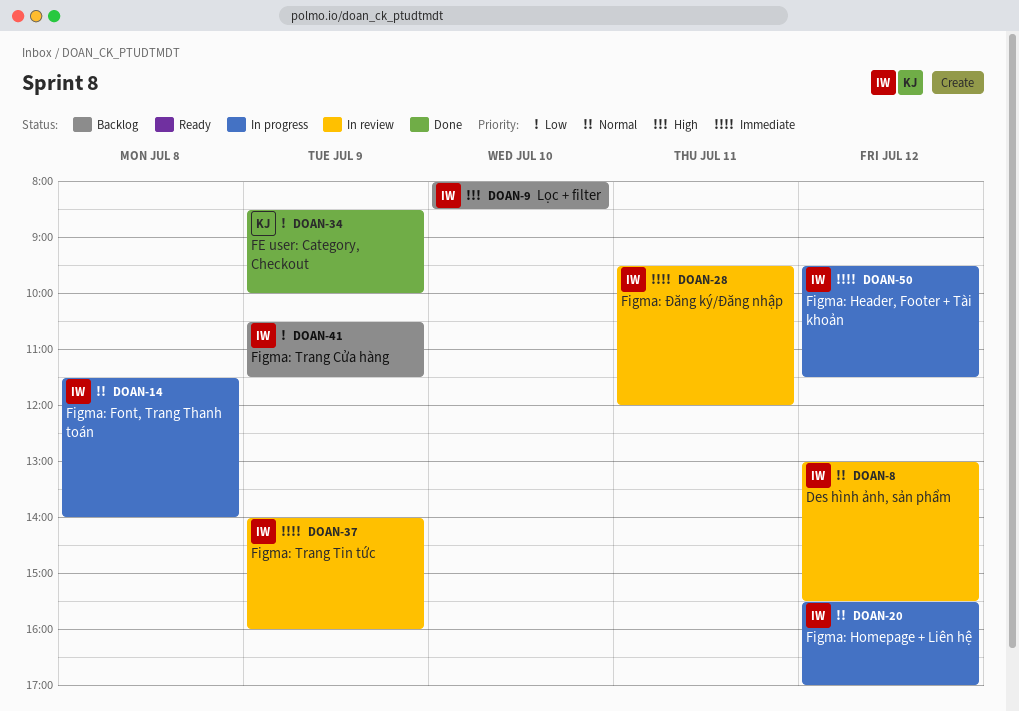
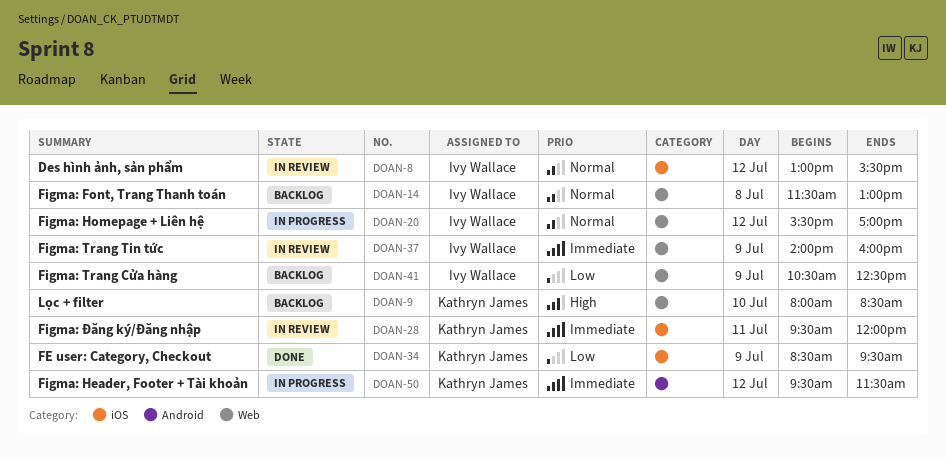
DOAN-9, owner: Ivy Wallace -> Kathryn James
DOAN-14, status: In progress -> Backlog
DOAN-14, ends: 14:00 -> 13:00
DOAN-28, owner: Ivy Wallace -> Kathryn James
DOAN-34, ends: 10:00 -> 09:30
DOAN-41, ends: 11:30 -> 12:30
DOAN-50, owner: Ivy Wallace -> Kathryn James

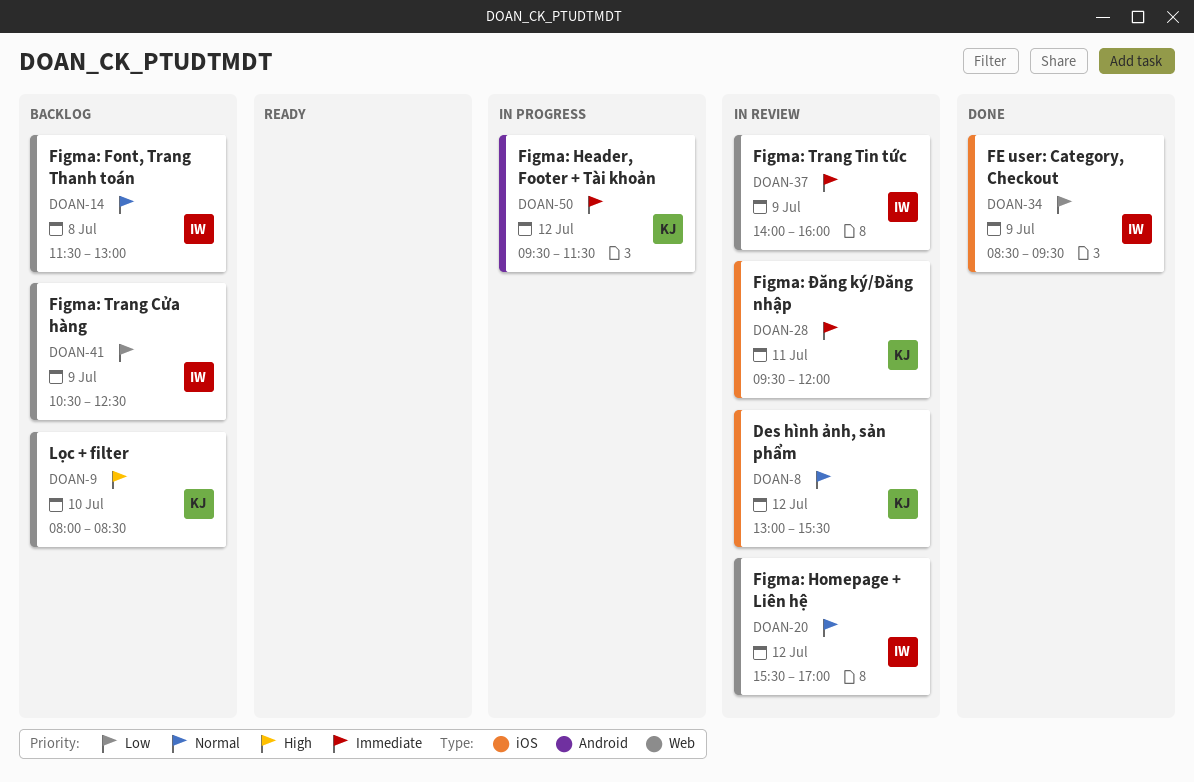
DOAN-8, owner: Ivy Wallace -> Kathryn James
DOAN-20, status: In progress -> In review
DOAN-34, owner: Kathryn James -> Ivy Wallace

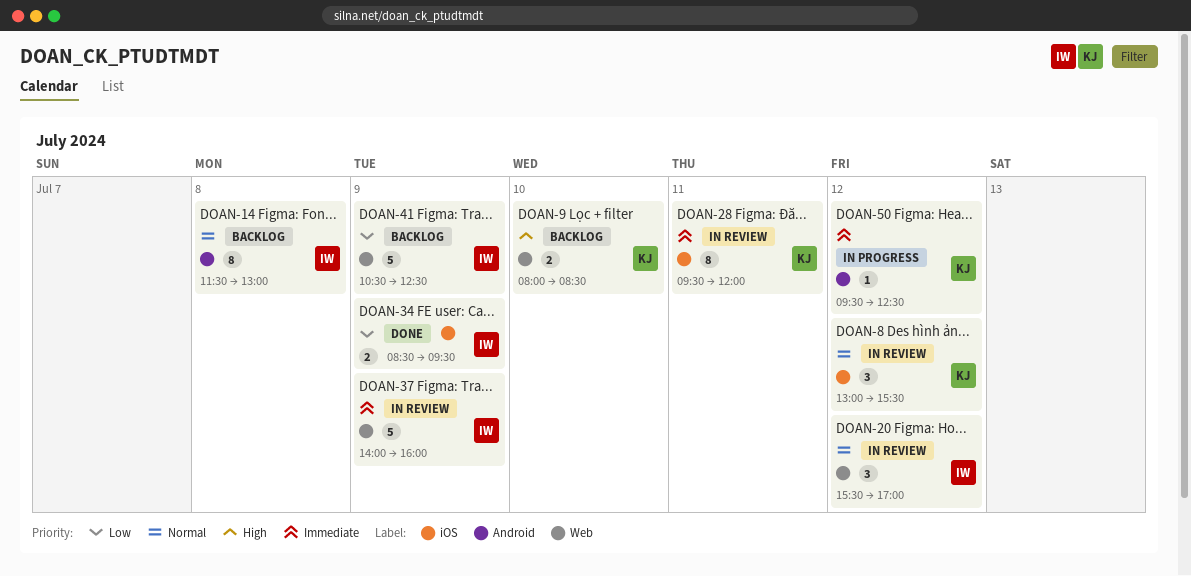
DOAN-14, label: Web -> Android
DOAN-50, ends: 11:30 -> 12:30

